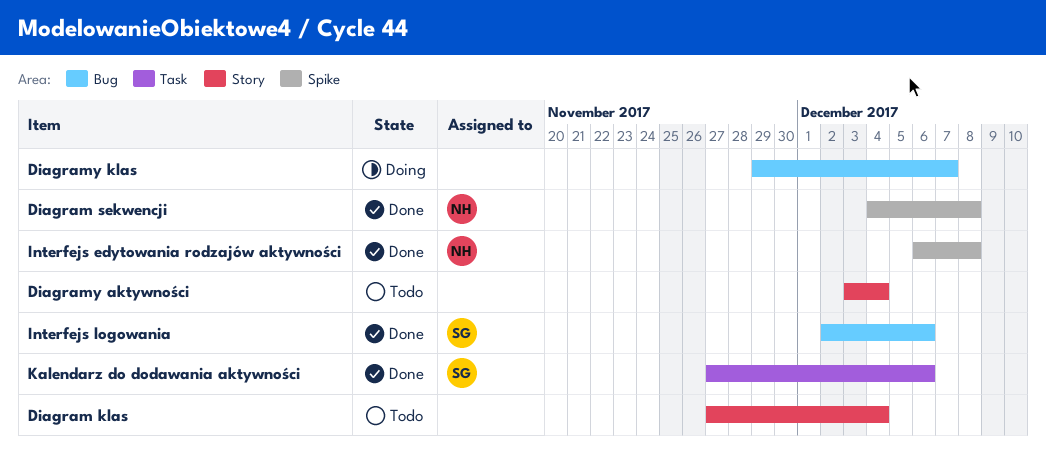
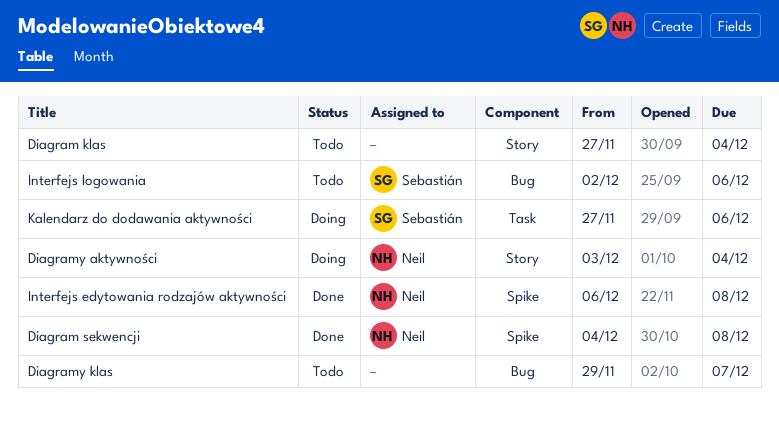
Diagramy aktywności, status: Todo -> Doing
Diagramy aktywności, owner: none -> Neil
Diagramy klas, status: Doing -> Todo
Interfejs logowania, status: Done -> Todo
Kalendarz do dodawania aktywności, status: Done -> Doing

